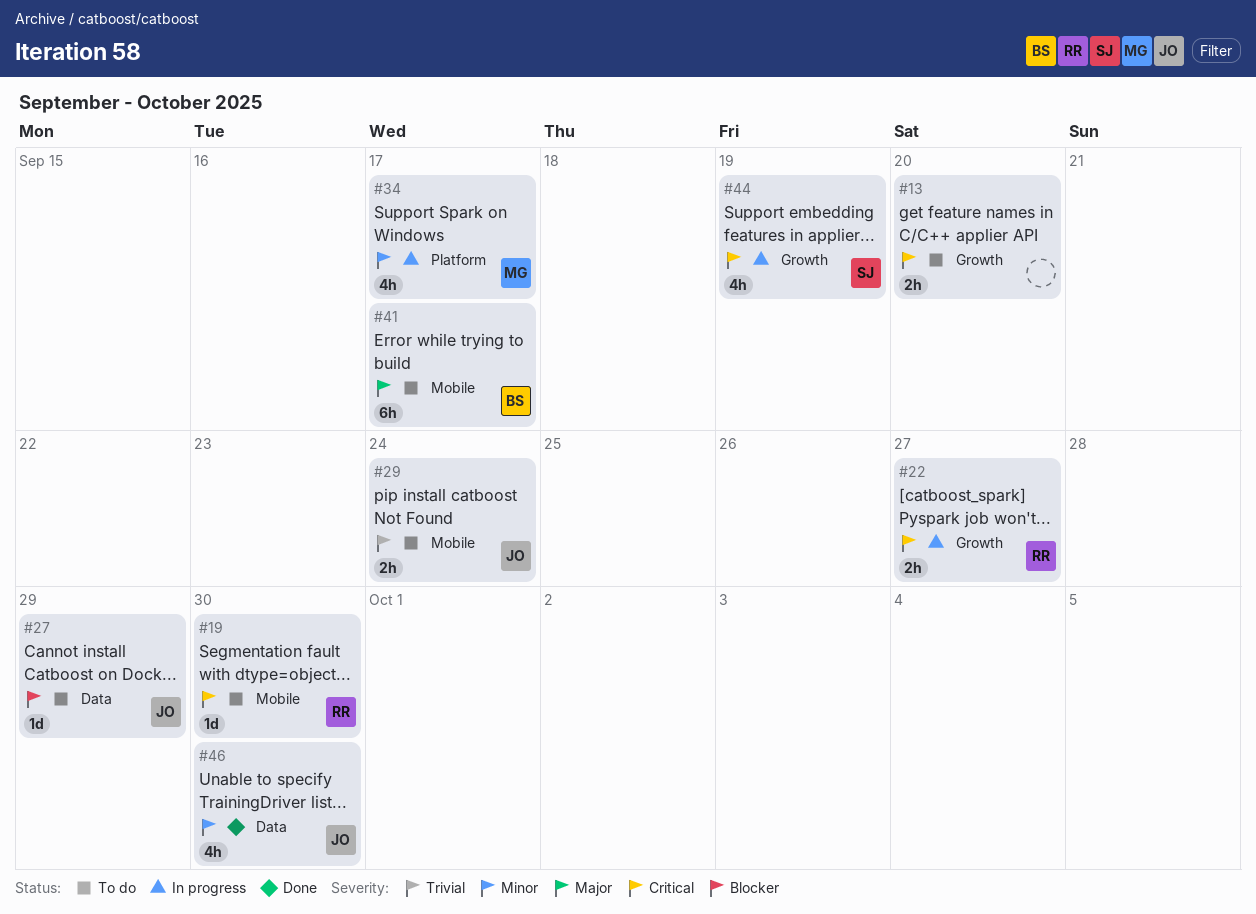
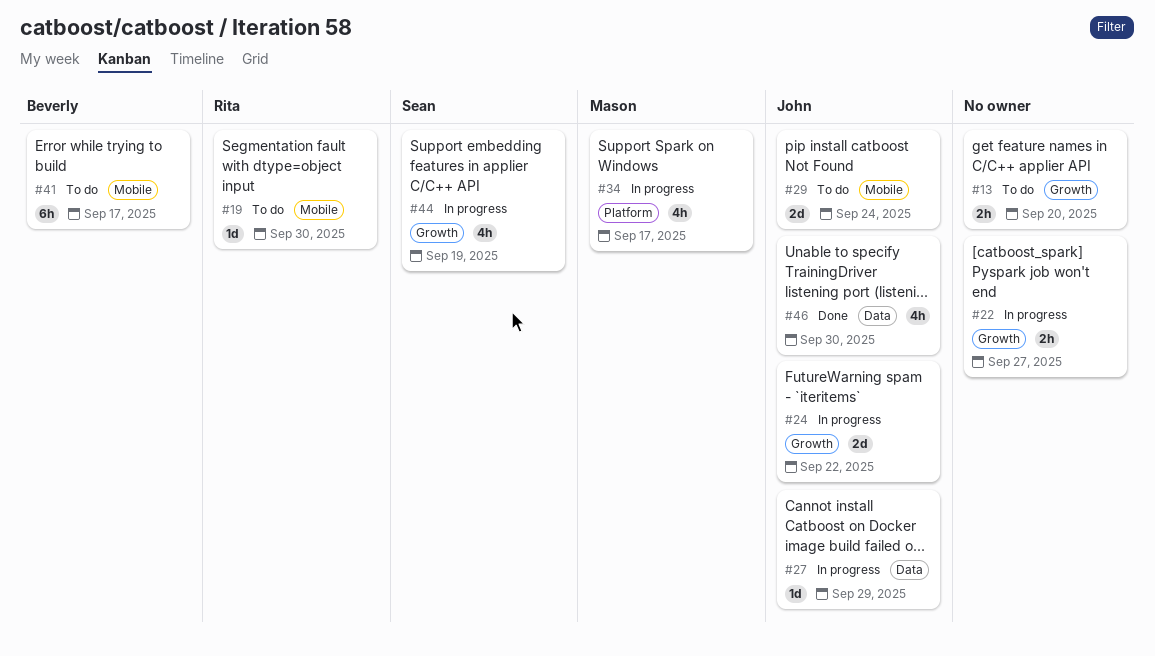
#22, owner: Rita -> none
#24: none -> present
#27, status: To do -> In progress
#29, estimate: 2h -> 2d

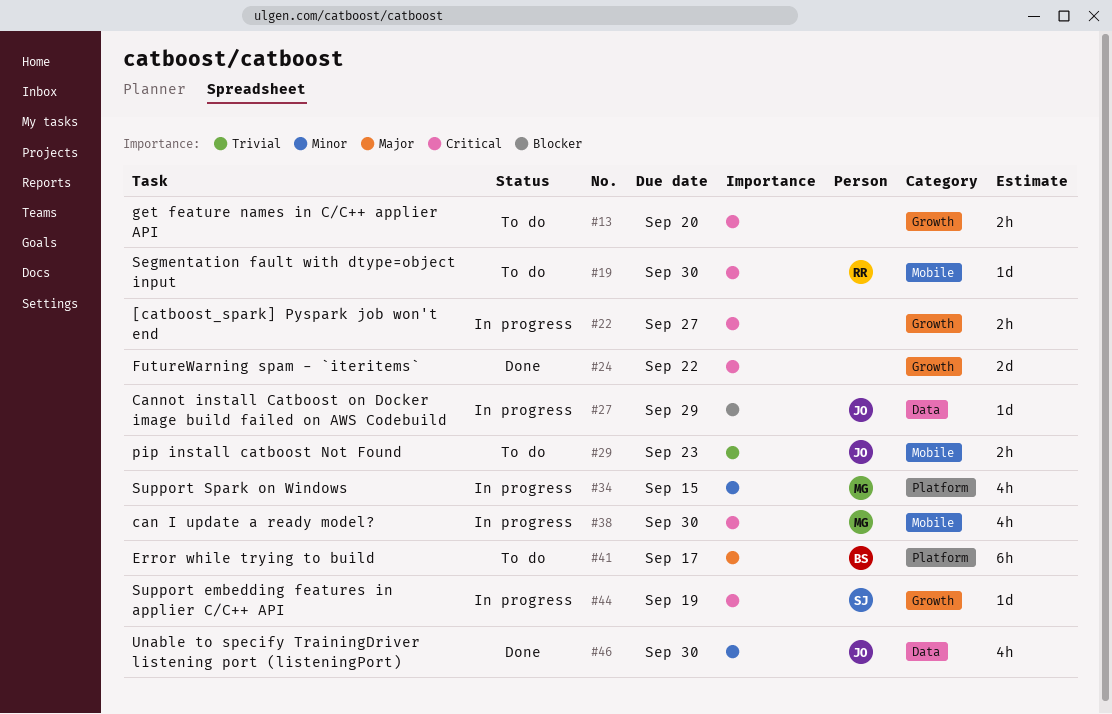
#24, status: In progress -> Done
#24, owner: John -> none
#29, estimate: 2d -> 2h
#29, due: Sep 24 -> Sep 23
#34, due: Sep 17 -> Sep 15
#38: none -> present
#41, label: Mobile -> Platform
#44, estimate: 4h -> 1d

